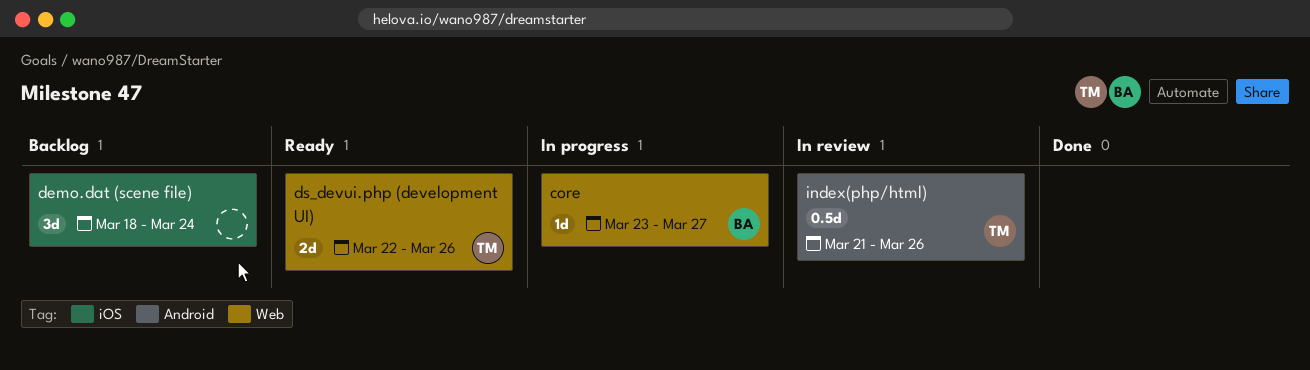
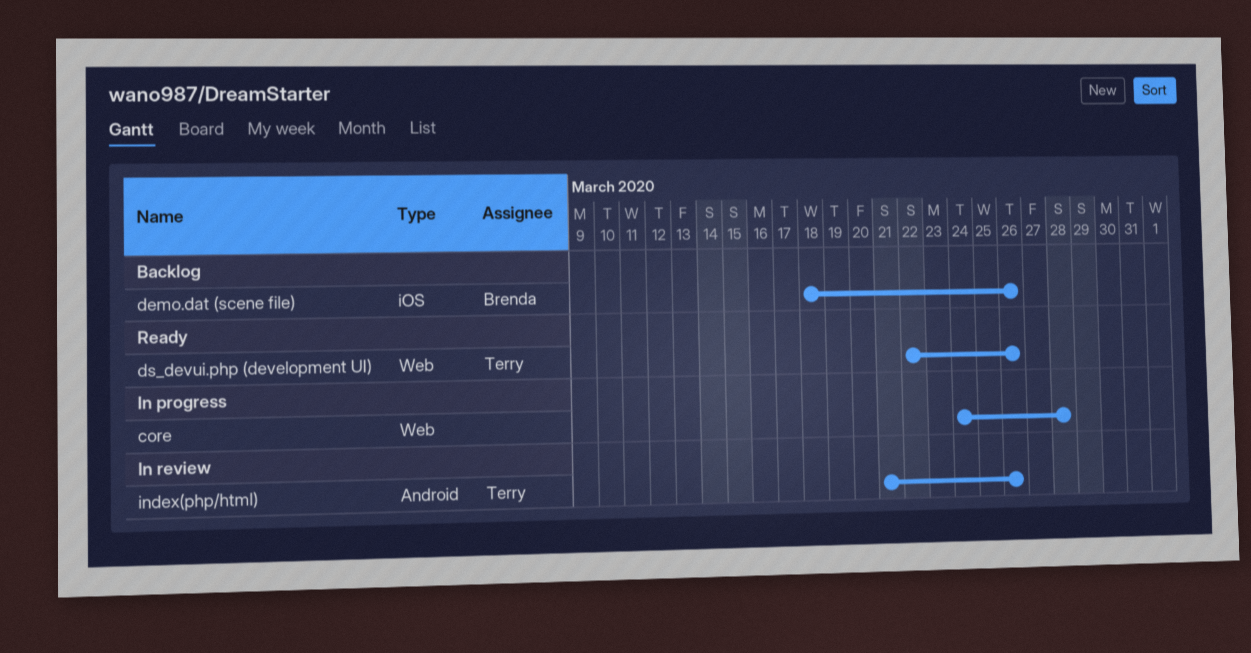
core, owner: Brenda -> none
core, start: Mar 23 -> Mar 24
core, due: Mar 27 -> Mar 28
demo.dat (scene file), owner: none -> Brenda
demo.dat (scene file), due: Mar 24 -> Mar 26

